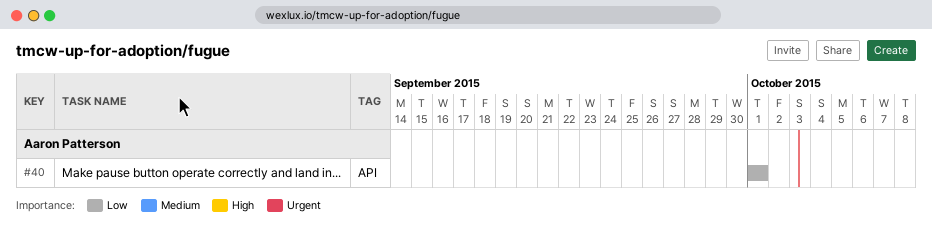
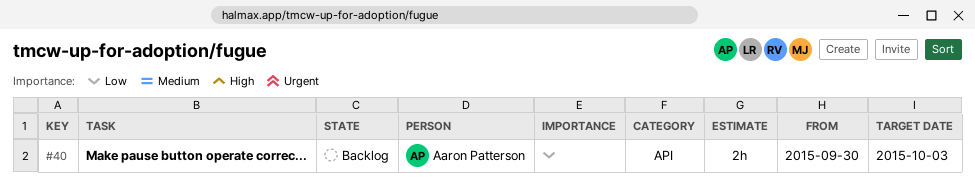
#40, start: Oct 1 -> Sep 30
#40, due: Oct 1 -> Oct 3

